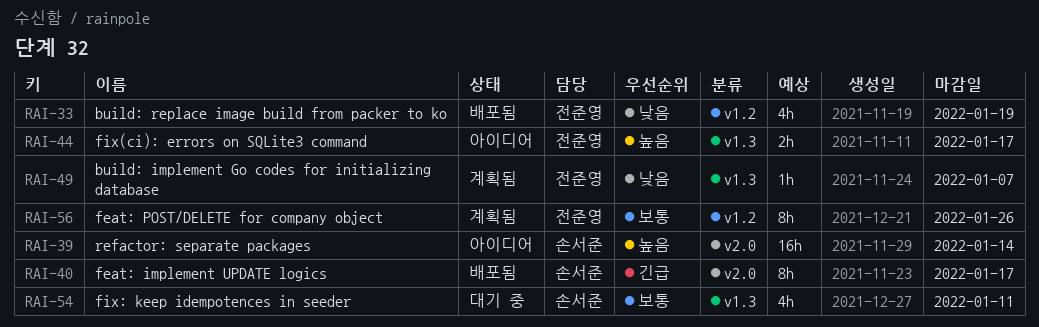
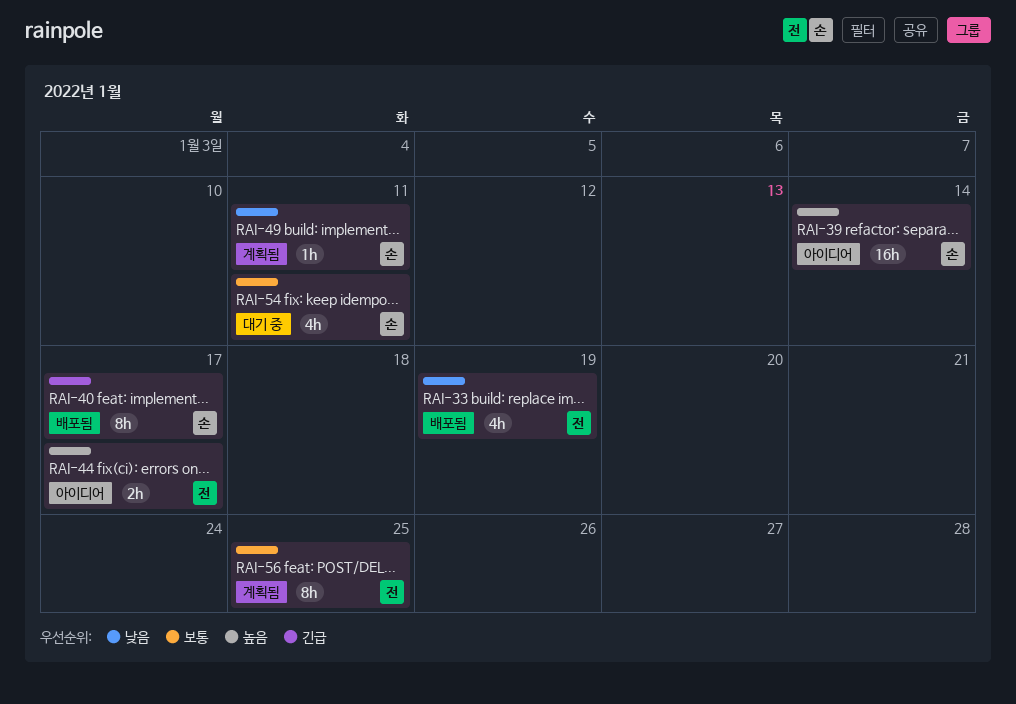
RAI-49, owner: 전준영 -> 손서준
RAI-49, due: Jan 7 -> Jan 11
RAI-56, due: Jan 26 -> Jan 25

